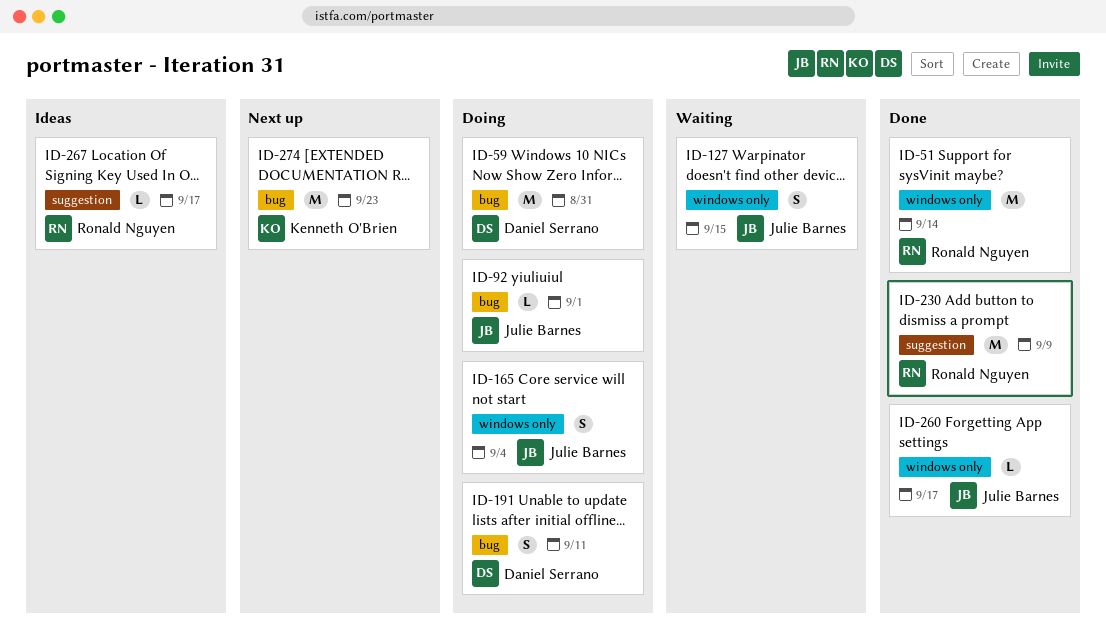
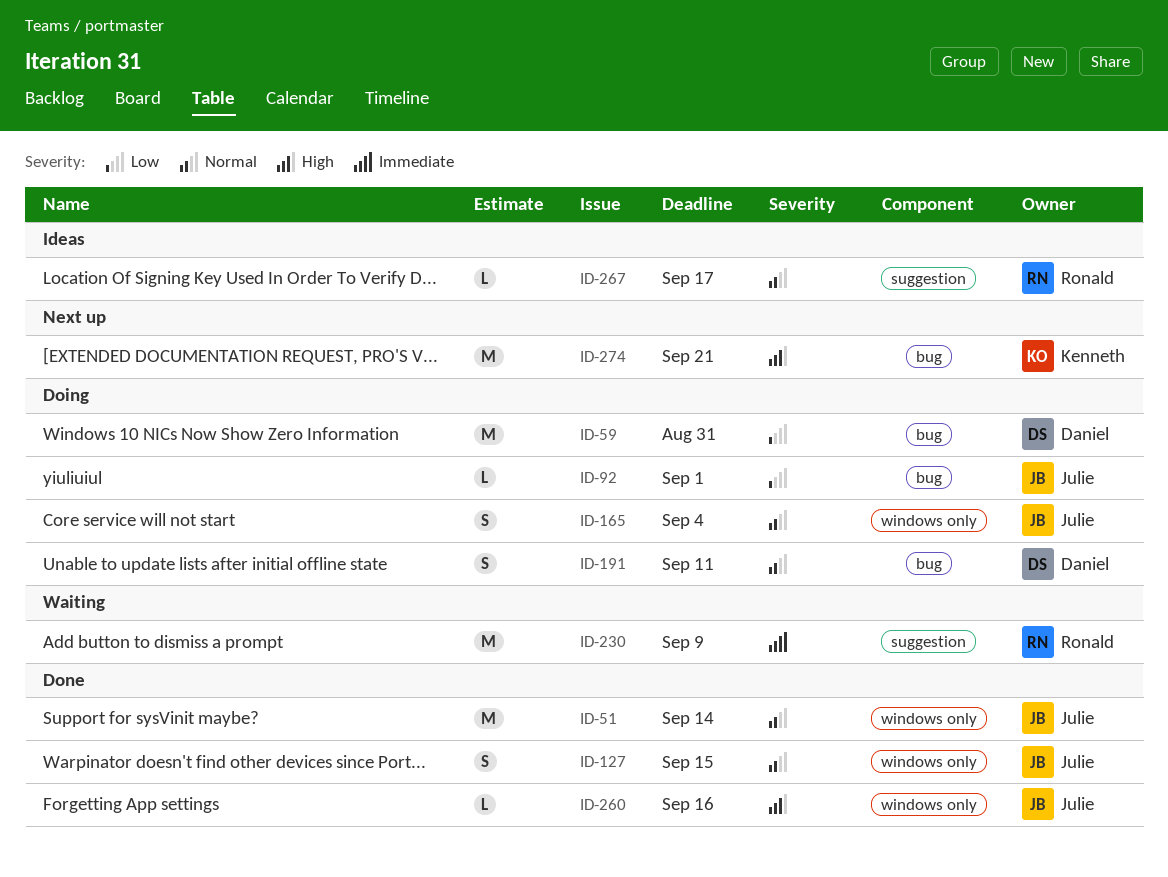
ID-51, owner: Ronald Nguyen -> Julie Barnes
ID-127, status: Waiting -> Done
ID-230, status: Done -> Waiting
ID-260, due: Sep 17 -> Sep 16
ID-274, due: Sep 23 -> Sep 21

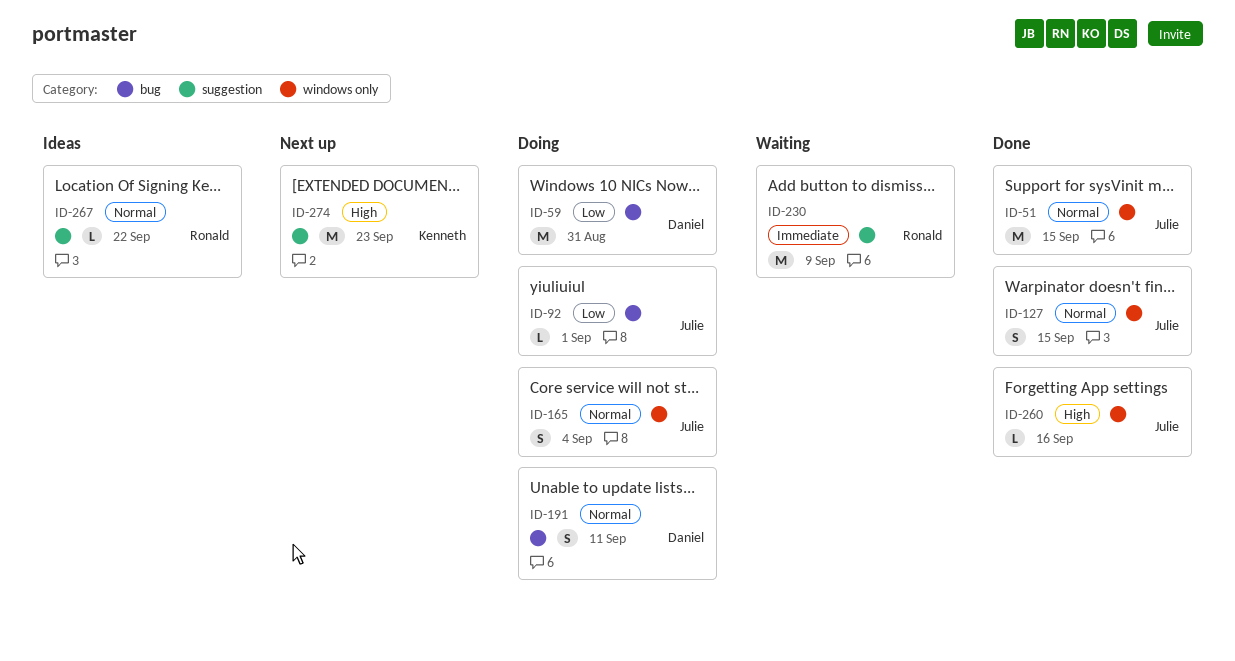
ID-51, due: Sep 14 -> Sep 15
ID-267, due: Sep 17 -> Sep 22
ID-274, label: bug -> suggestion
ID-274, due: Sep 21 -> Sep 23

